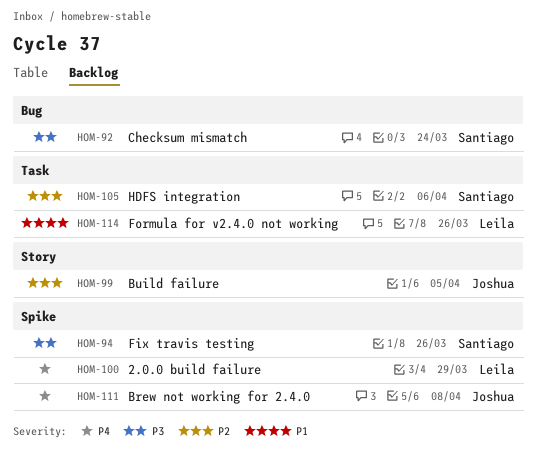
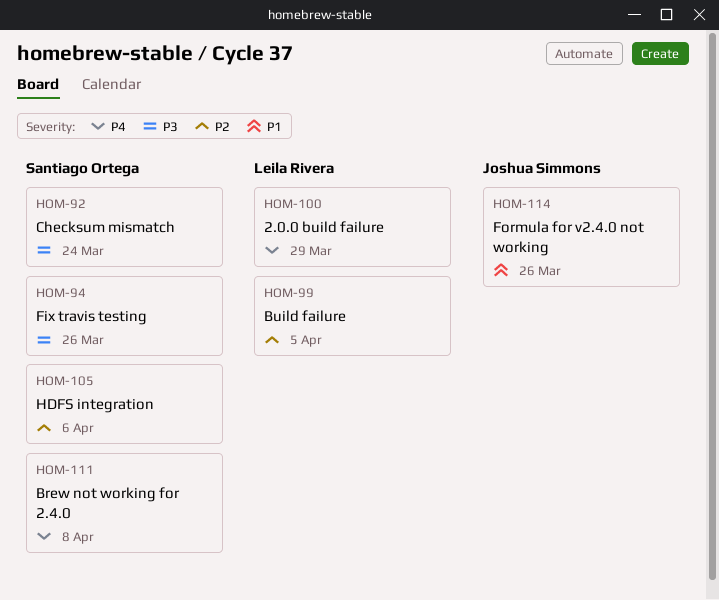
HOM-99, owner: Joshua Simmons -> Leila Rivera
HOM-111, owner: Joshua Simmons -> Santiago Ortega
HOM-114, owner: Leila Rivera -> Joshua Simmons

